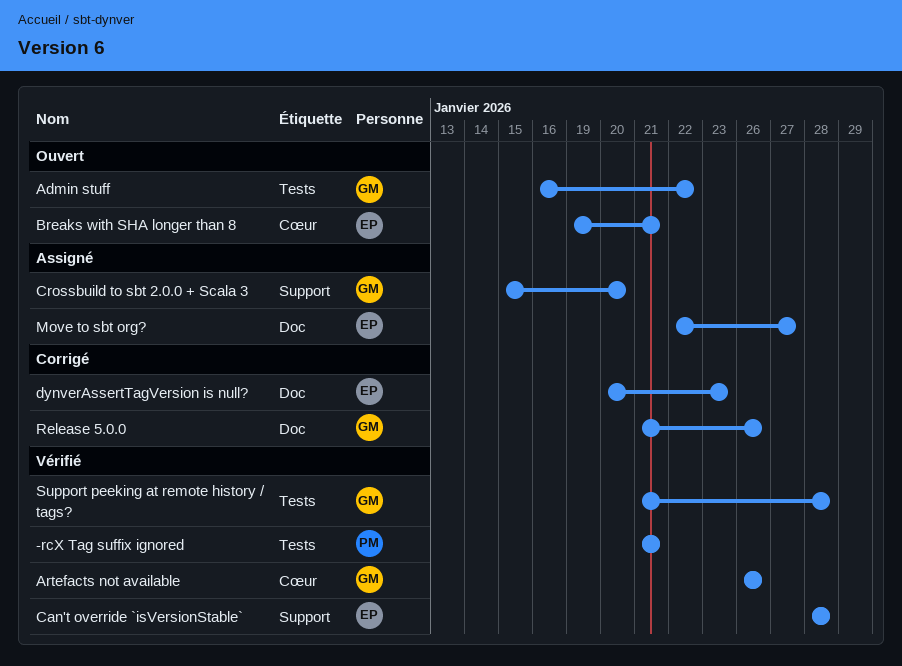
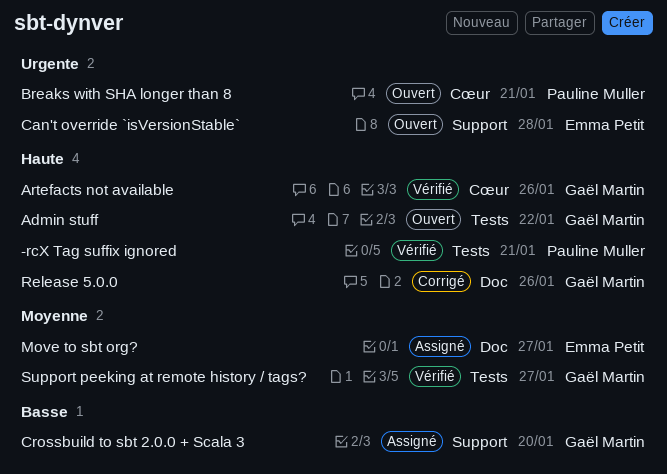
Breaks with SHA longer than 8, owner: Emma Petit -> Pauline Muller
Can't override `isVersionStable`, status: Vérifié -> Ouvert
dynverAssertTagVersion is null?: present -> none
Support peeking at remote history / tags?, due: Jan 28 -> Jan 27

